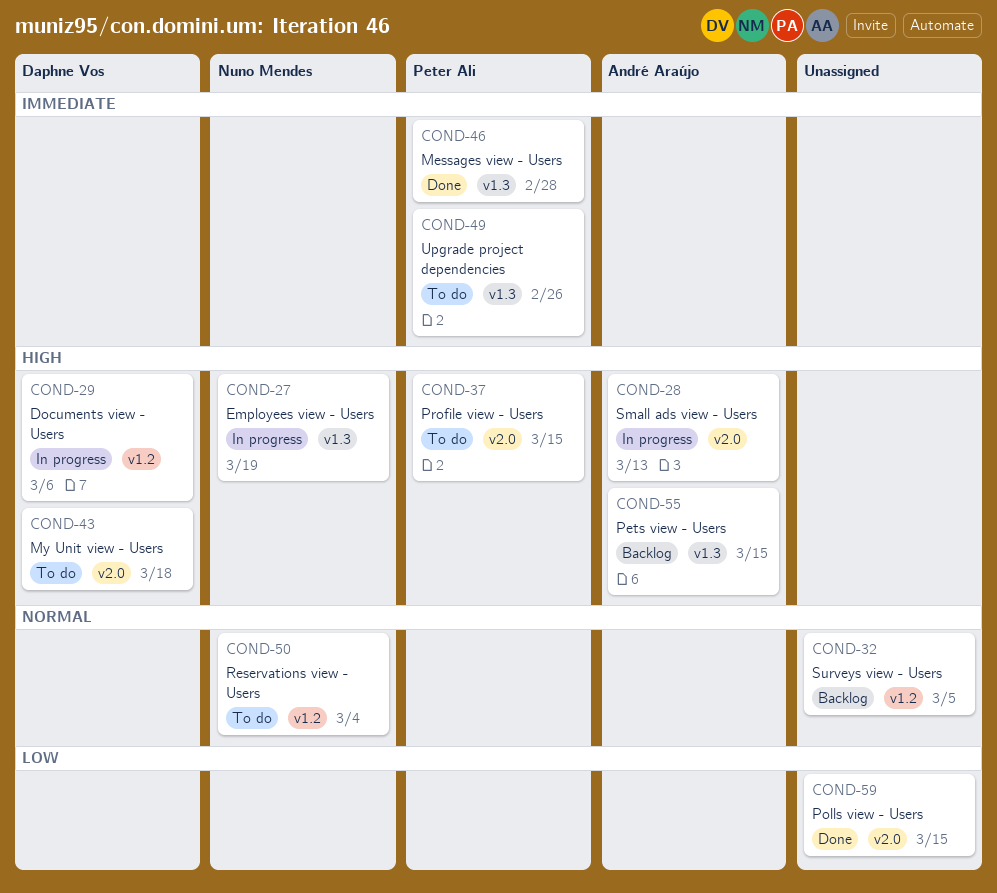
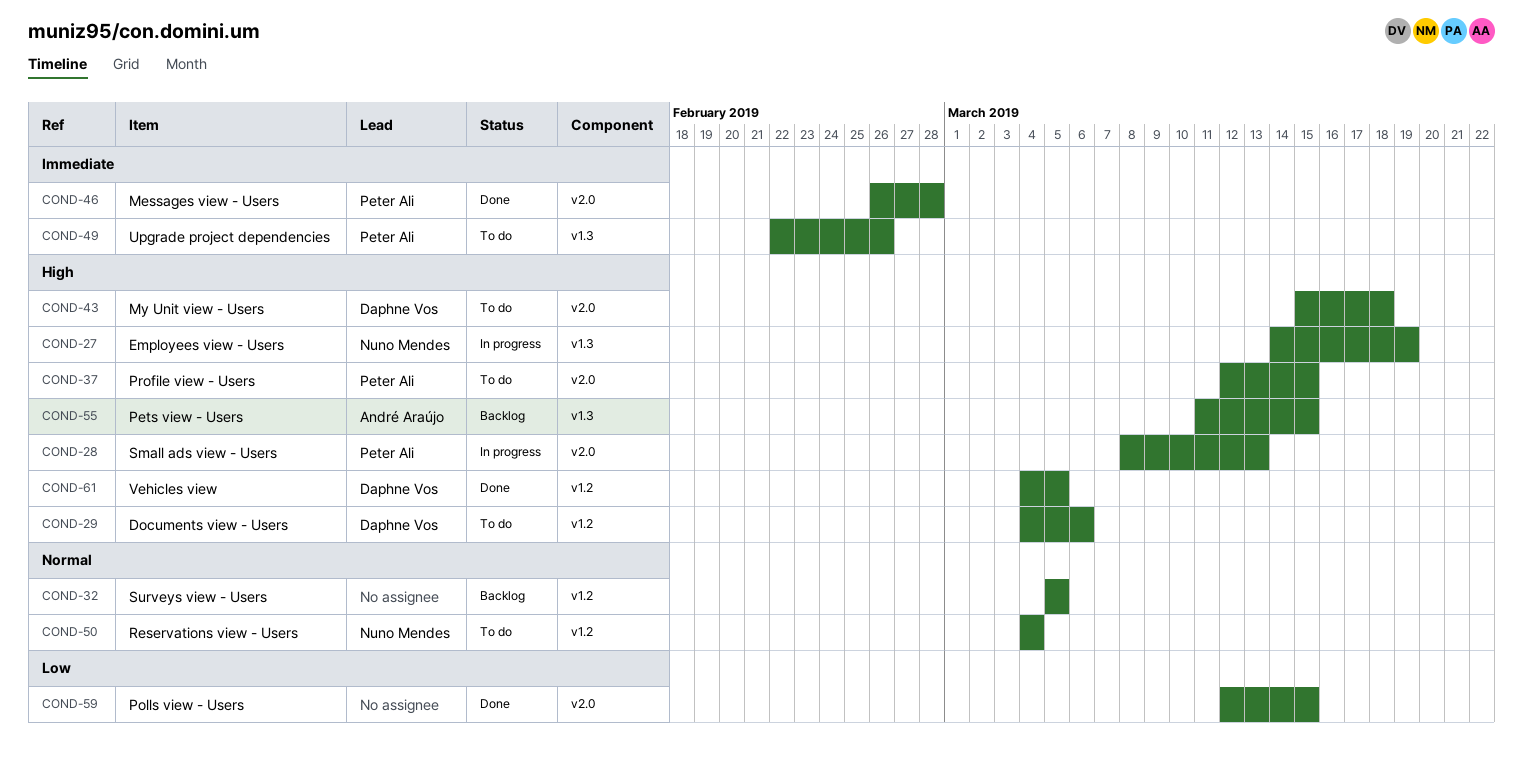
COND-28, owner: André Araújo -> Peter Ali
COND-29, status: In progress -> To do
COND-46, label: v1.3 -> v2.0
COND-61: none -> present

